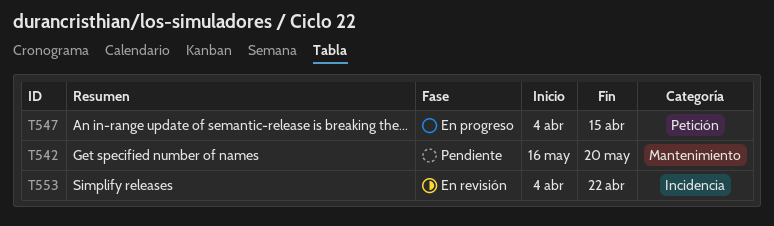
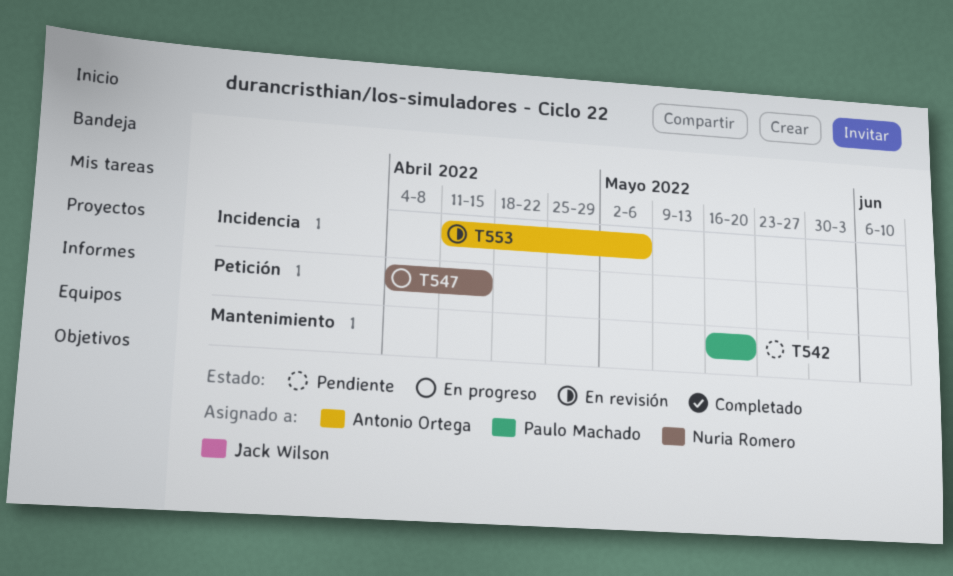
T553, start: Apr 4 -> Apr 11
T553, due: Apr 22 -> May 6

